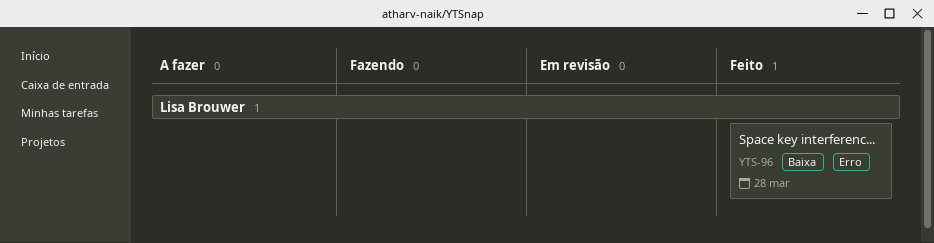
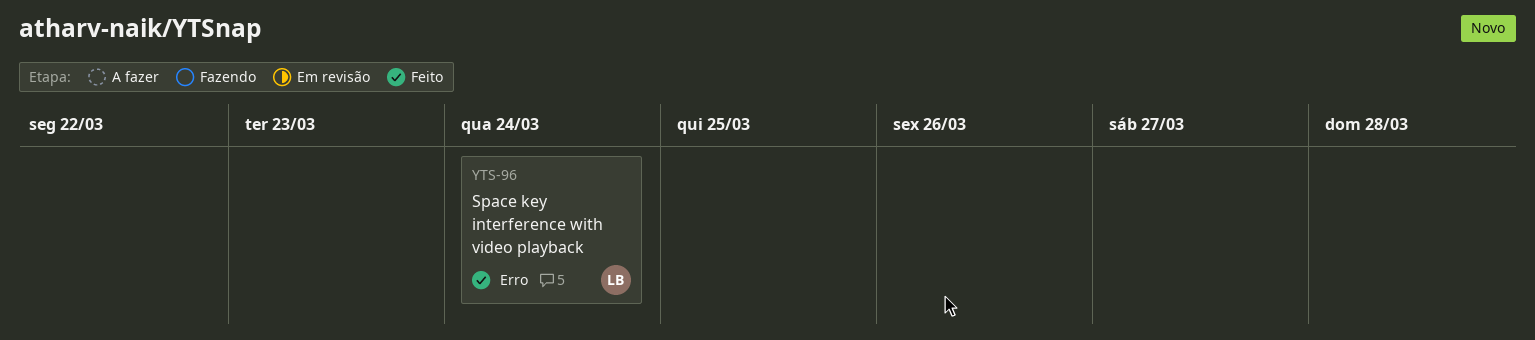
YTS-96, due: Mar 28 -> Mar 24

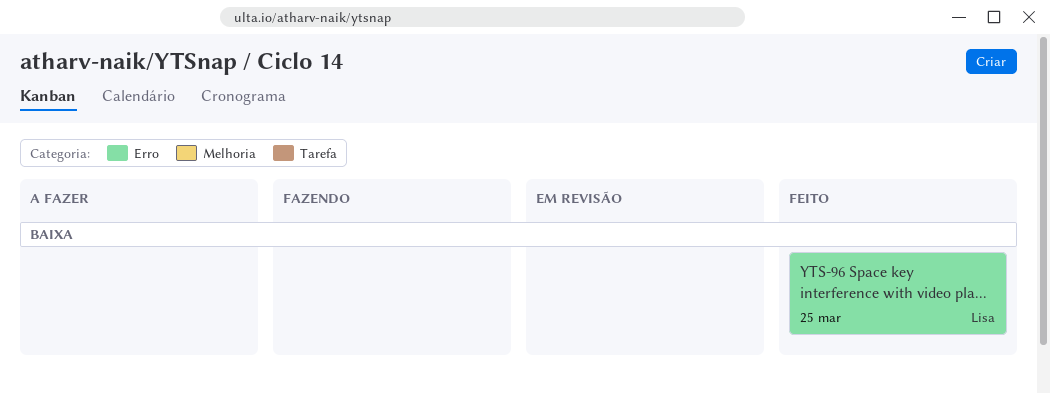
YTS-96, due: Mar 24 -> Mar 25

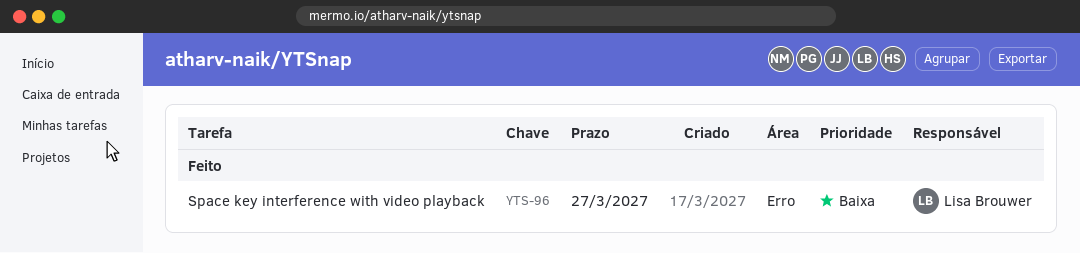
YTS-96, due: Mar 25 -> Mar 27

